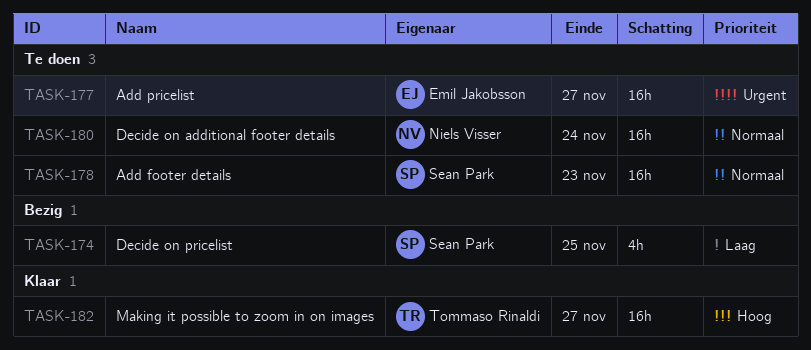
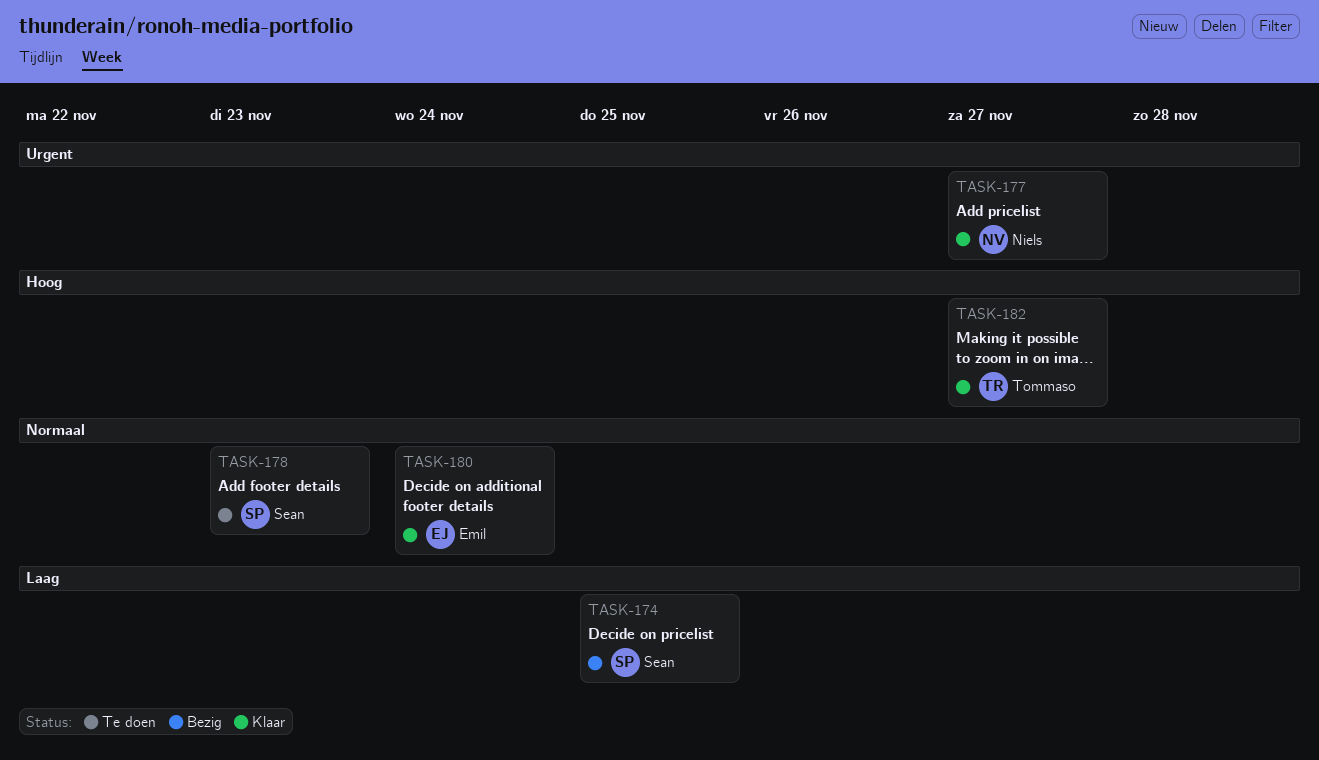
TASK-177, status: Te doen -> Klaar
TASK-177, owner: Emil Jakobsson -> Niels Visser
TASK-180, status: Te doen -> Klaar
TASK-180, owner: Niels Visser -> Emil Jakobsson

